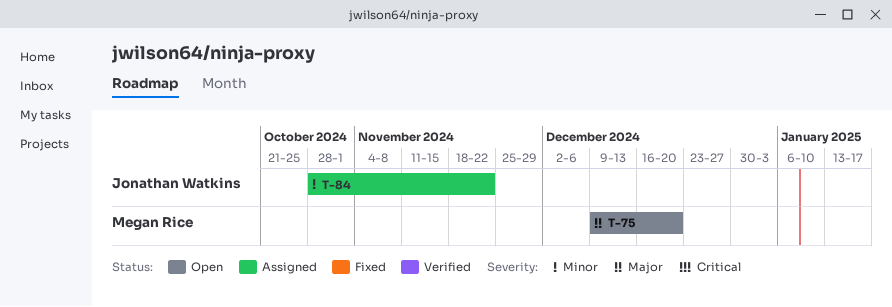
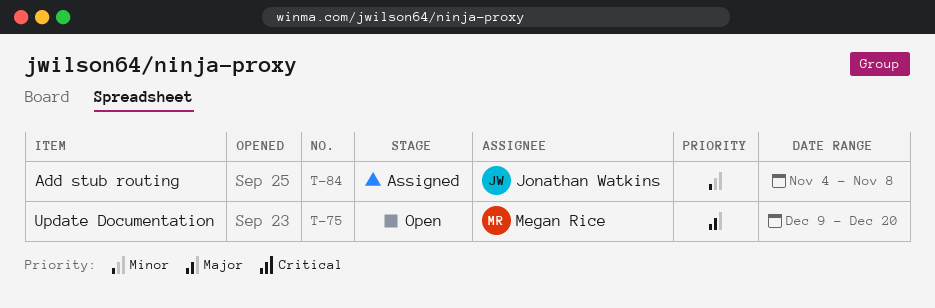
T-84, start: Oct 28 -> Nov 4
T-84, due: Nov 22 -> Nov 8

